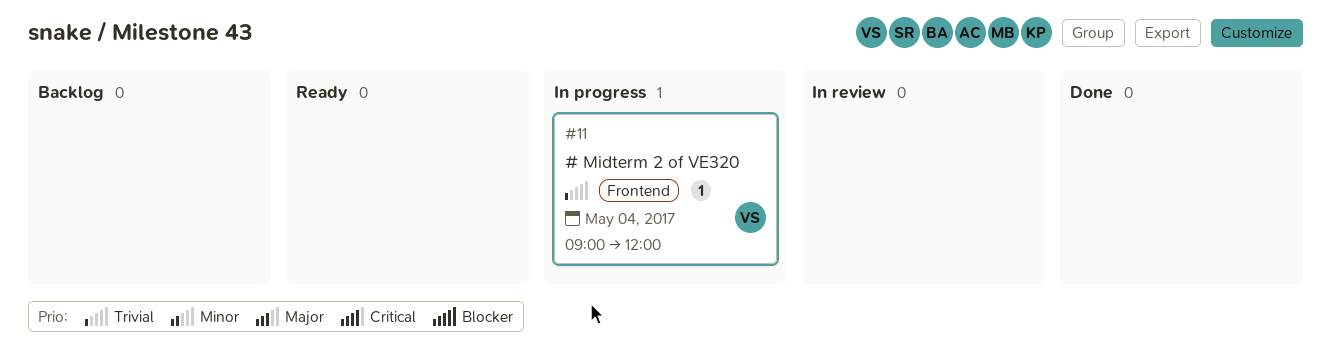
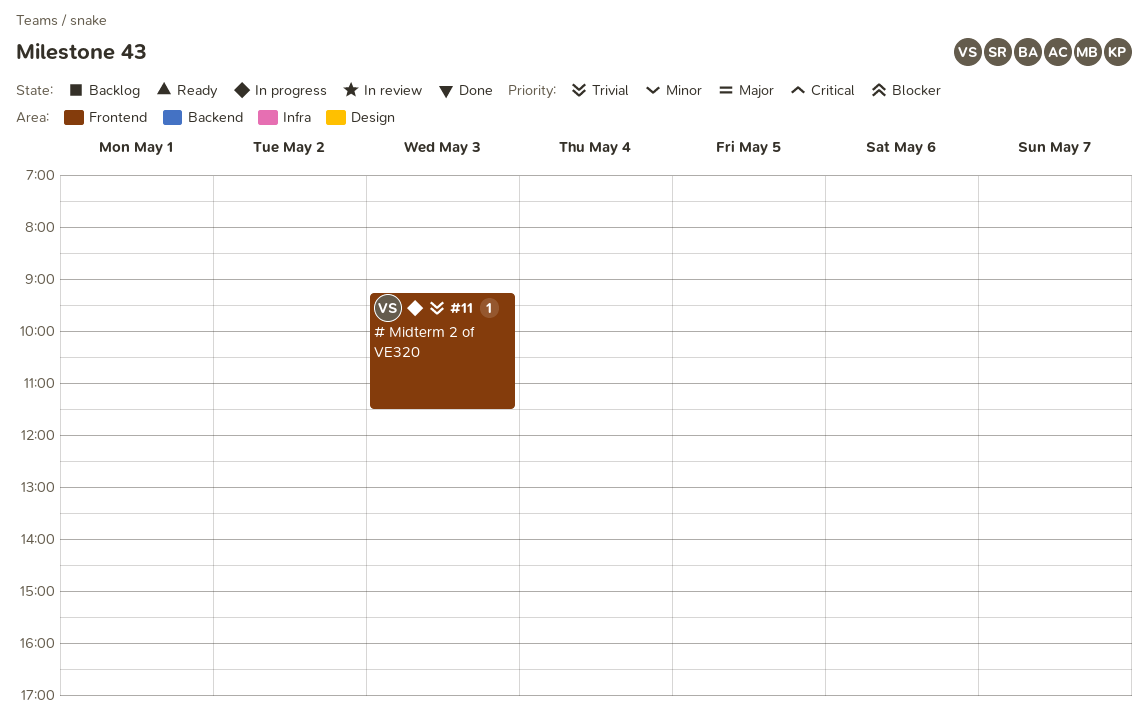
#11, day: May 4 -> May 3
#11, begins: 09:00 -> 09:15
#11, ends: 12:00 -> 11:30

